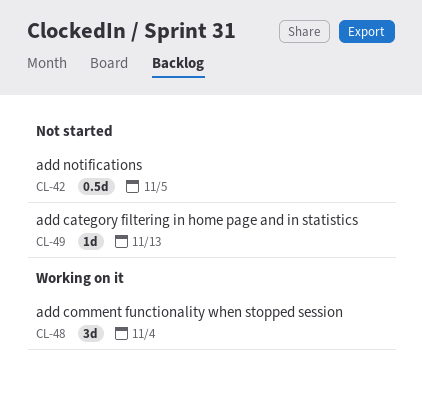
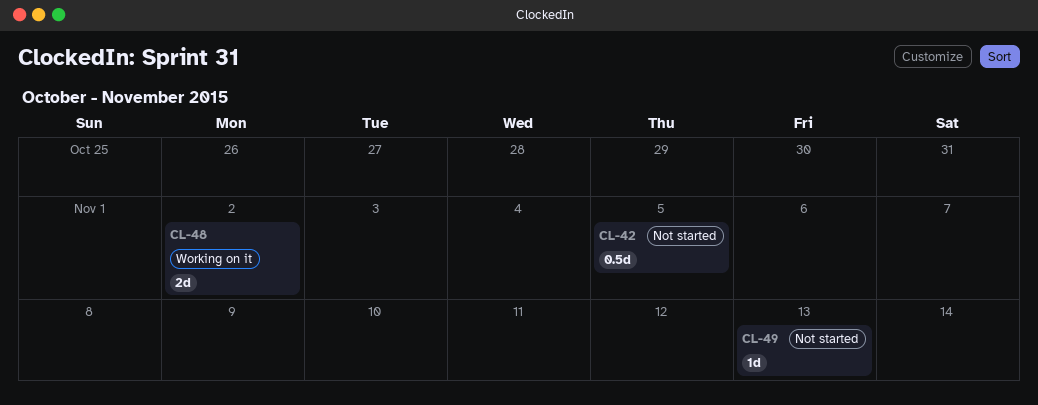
CL-48, estimate: 3d -> 2d
CL-48, due: Nov 4 -> Nov 2

